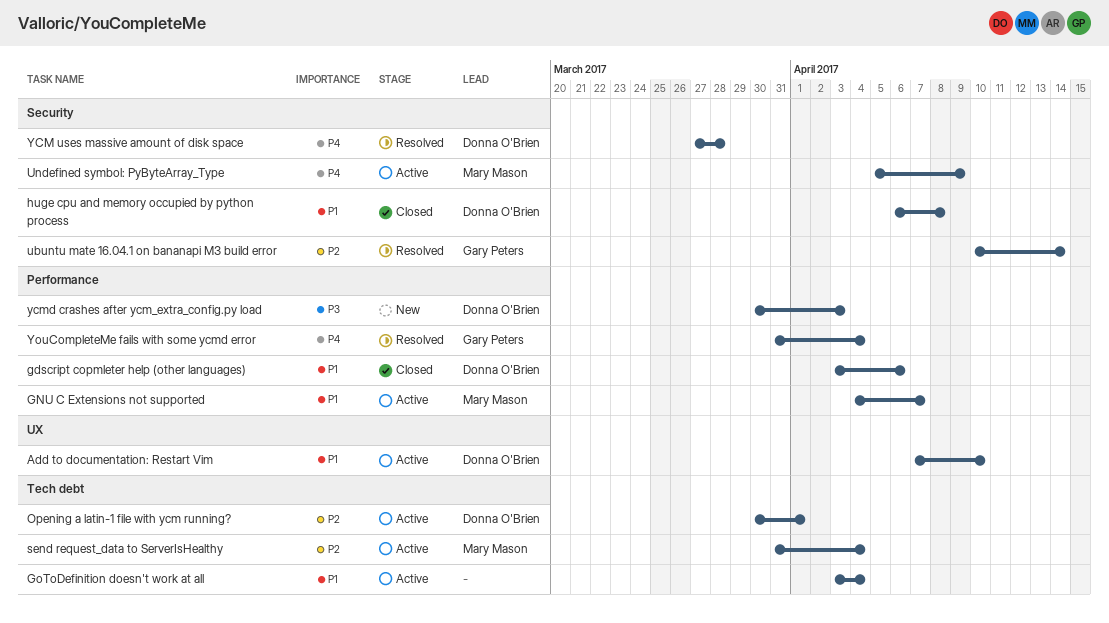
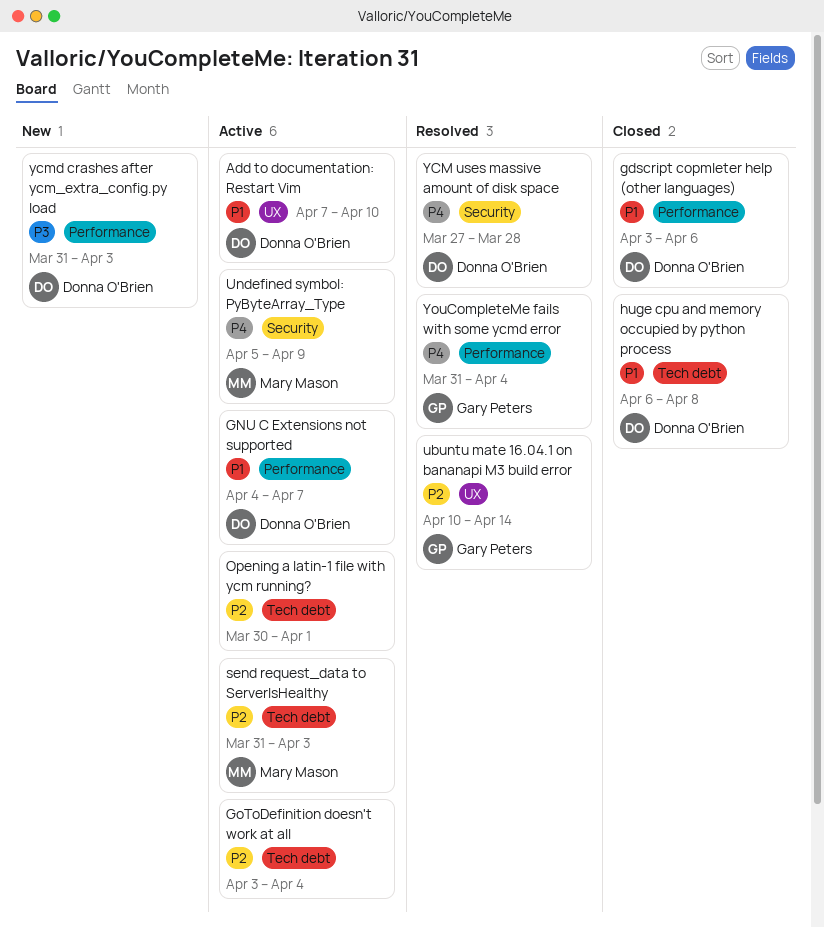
GNU C Extensions not supported, owner: Mary Mason -> Donna O'Brien
GoToDefinition doesn't work at all, priority: P1 -> P2
huge cpu and memory occupied by python process, label: Security -> Tech debt
Opening a latin-1 file with ycm running?, owner: Donna O'Brien -> none
send request_data to ServerIsHealthy, due: Apr 4 -> Apr 3
ubuntu mate 16.04.1 on bananapi M3 build error, label: Security -> UX
ycmd crashes after ycm_extra_config.py load, start: Mar 30 -> Mar 31

